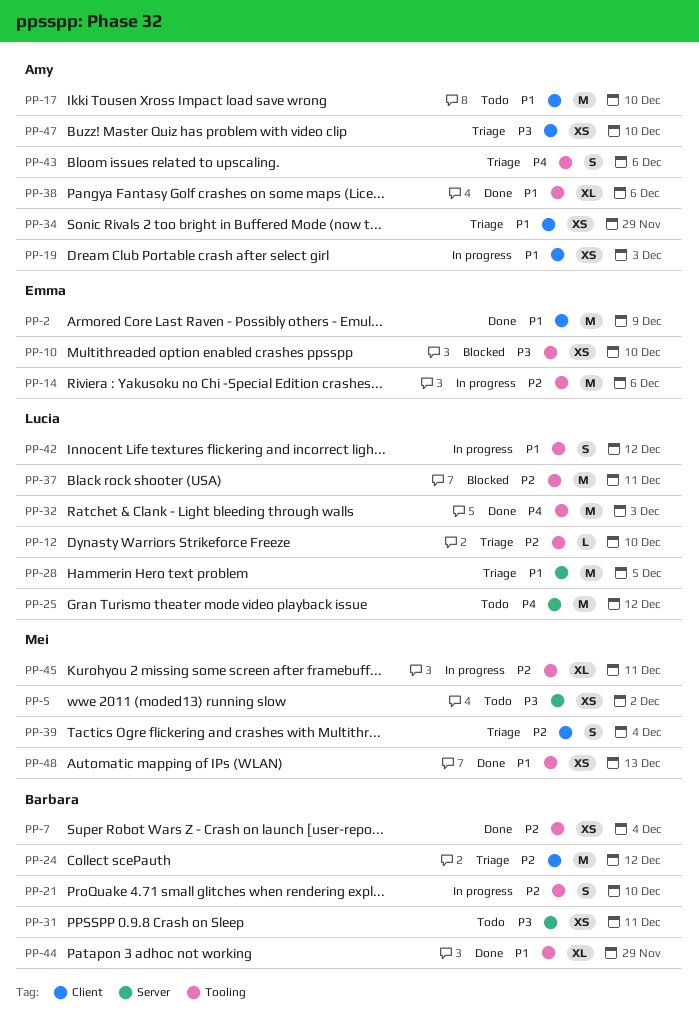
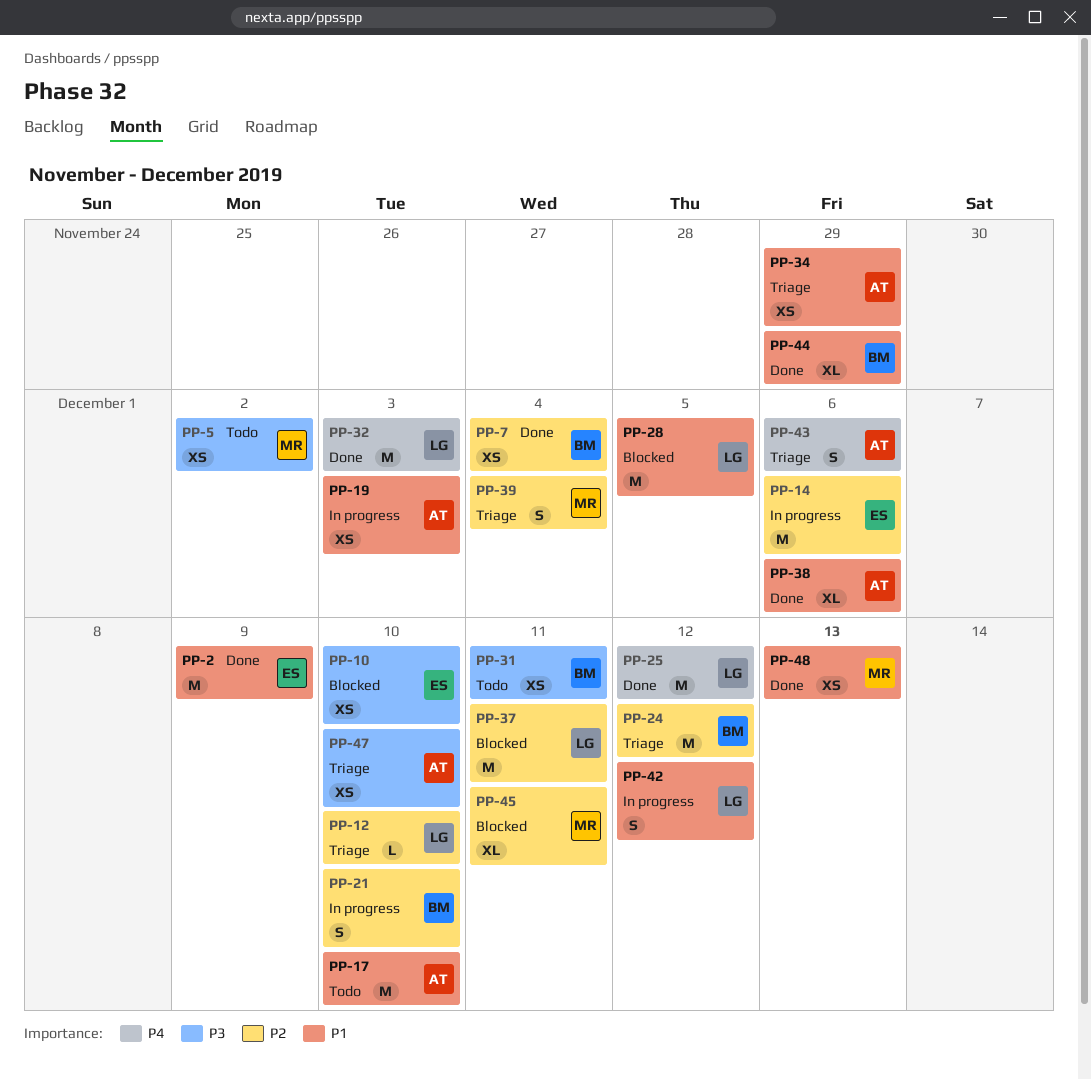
PP-25, status: Todo -> Done
PP-28, status: Triage -> Blocked
PP-45, status: In progress -> Blocked

